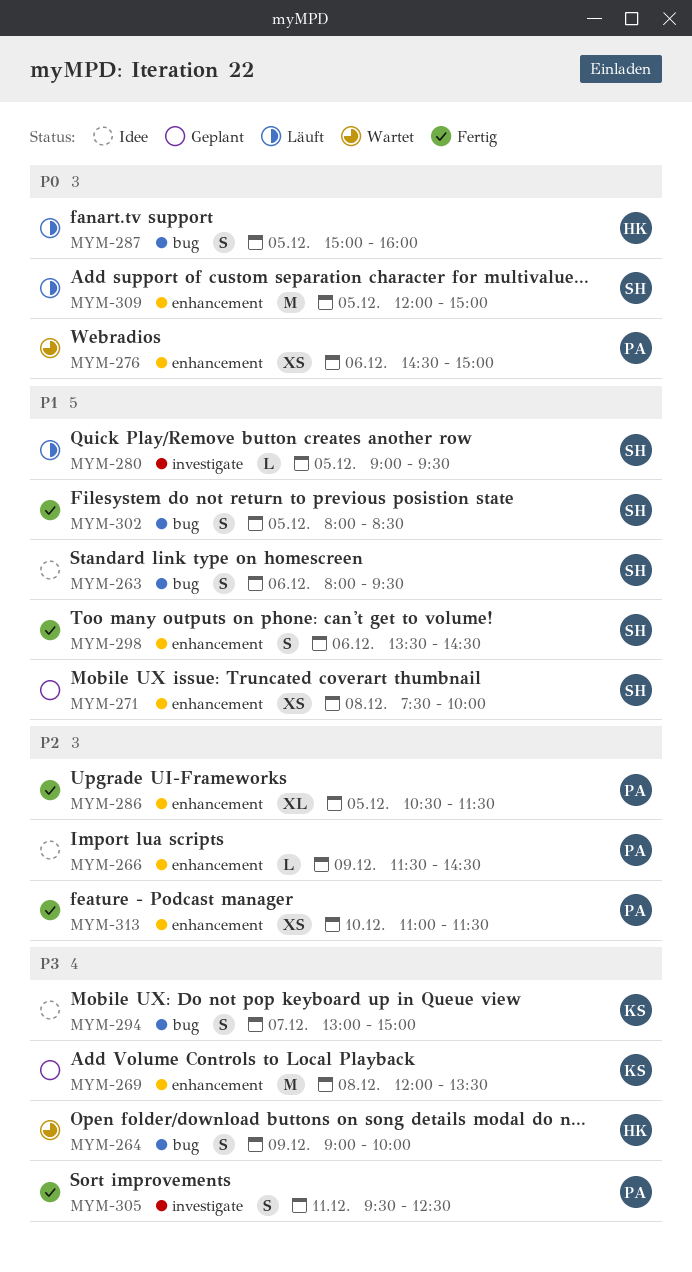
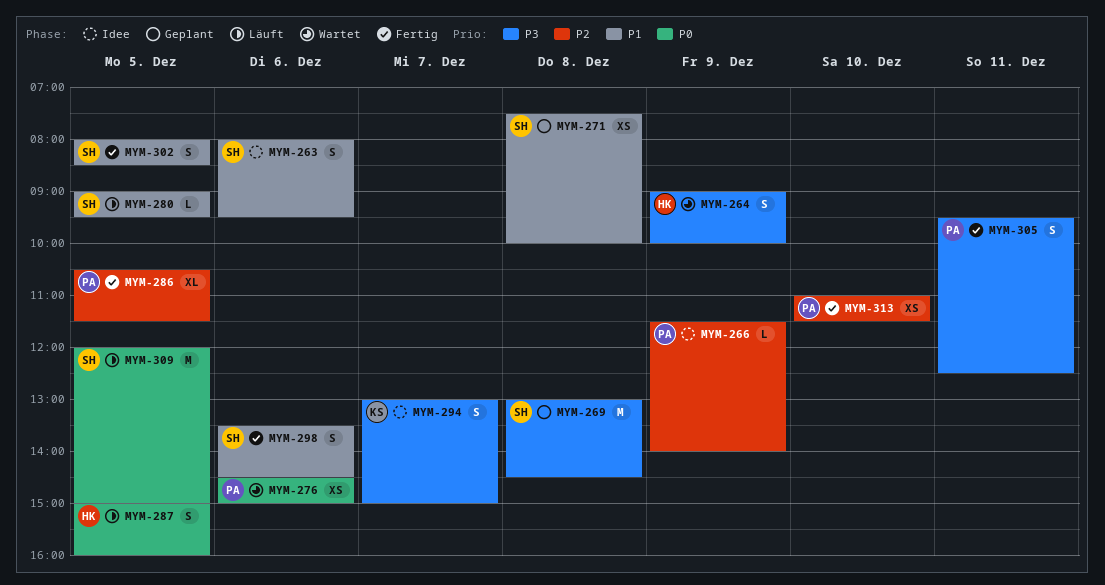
MYM-266, ends: 14:30 -> 14:00
MYM-269, owner: KS -> SH
MYM-269, begins: 12:00 -> 13:00
MYM-269, ends: 13:30 -> 14:30

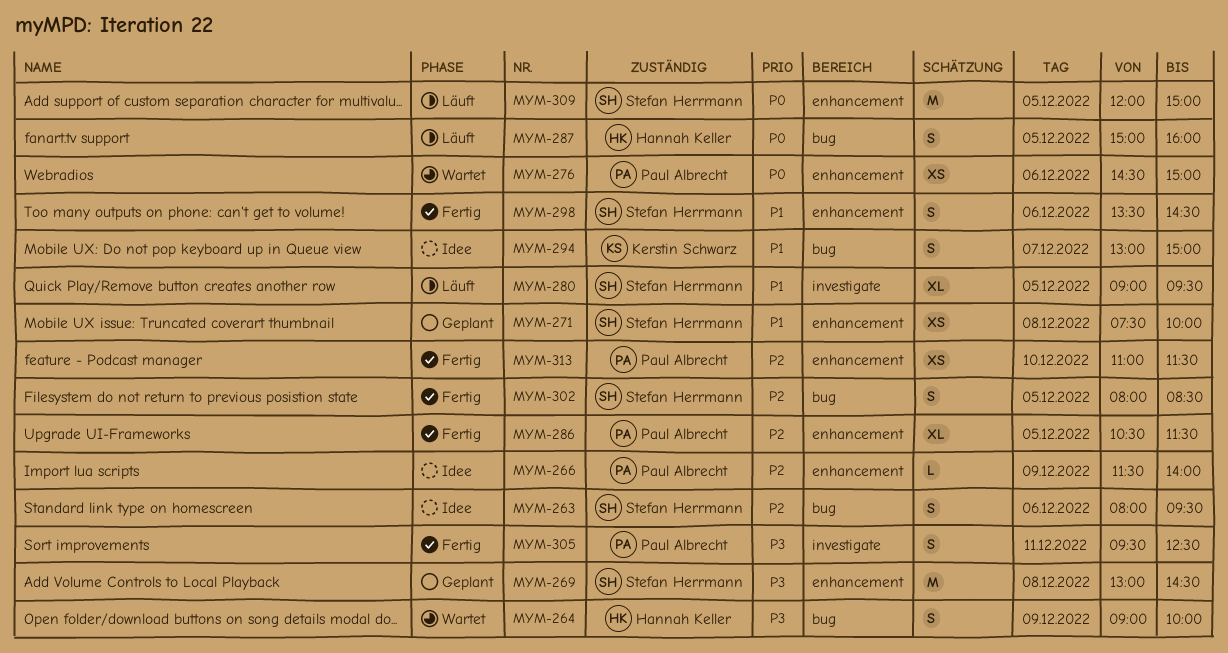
MYM-263, priority: P1 -> P2
MYM-280, estimate: L -> XL
MYM-294, priority: P3 -> P1
MYM-302, priority: P1 -> P2

